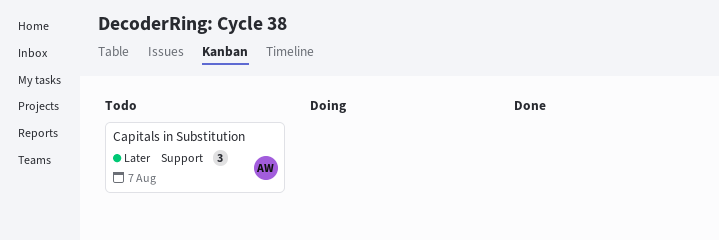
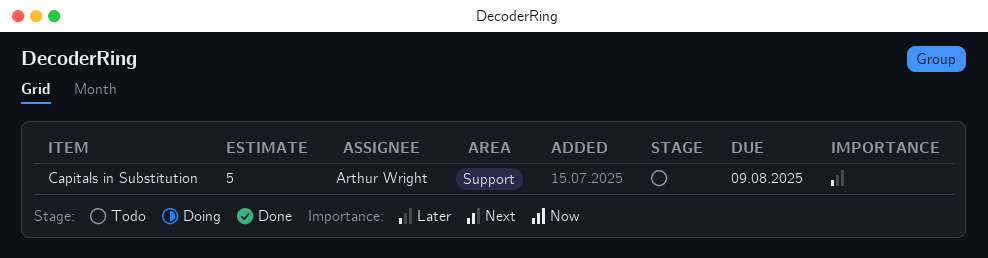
Capitals in Substitution, estimate: 3 -> 5
Capitals in Substitution, due: Aug 7 -> Aug 9

